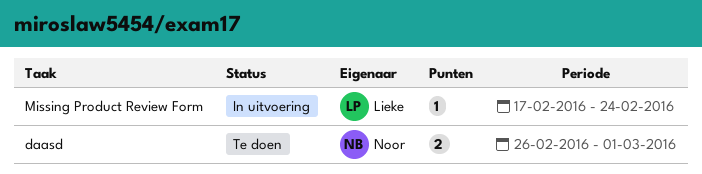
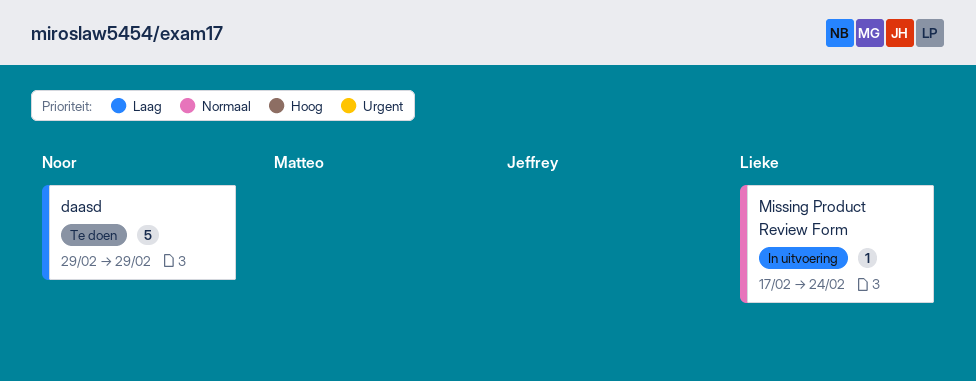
daasd, estimate: 2 -> 5
daasd, start: Feb 26 -> Feb 29
daasd, due: Mar 1 -> Feb 29

